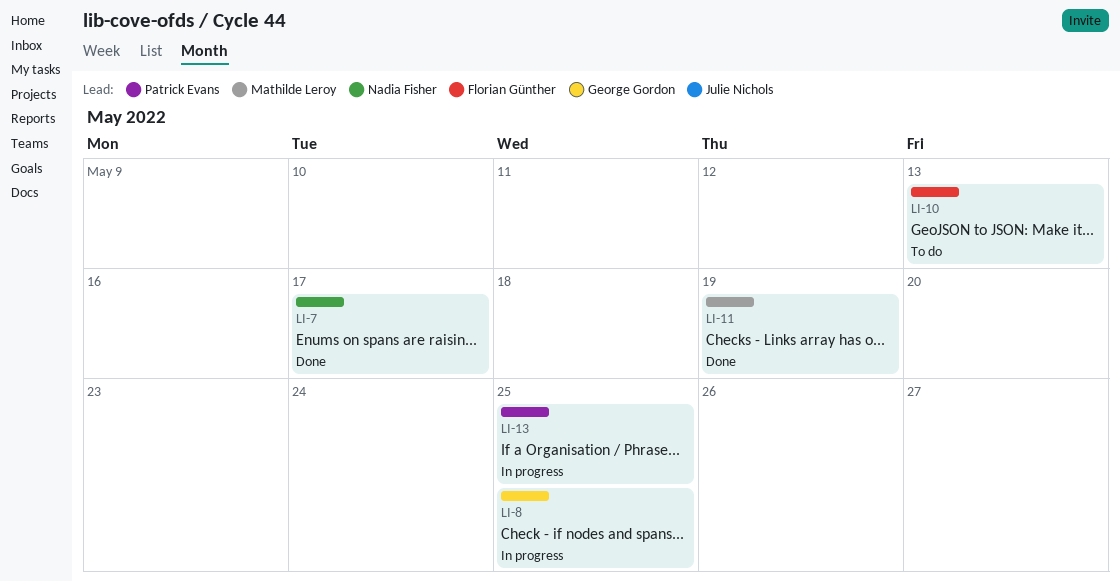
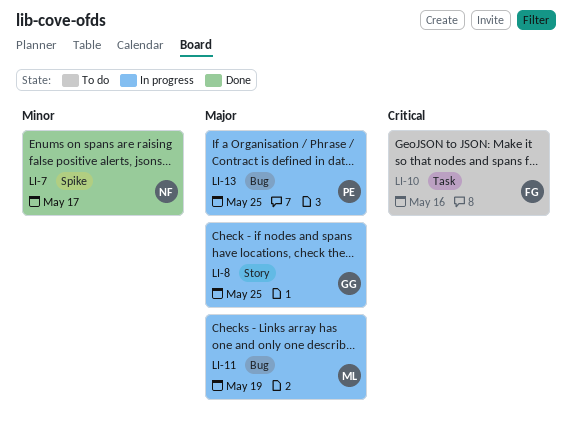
LI-10, due: May 13 -> May 16
LI-11, status: Done -> In progress

